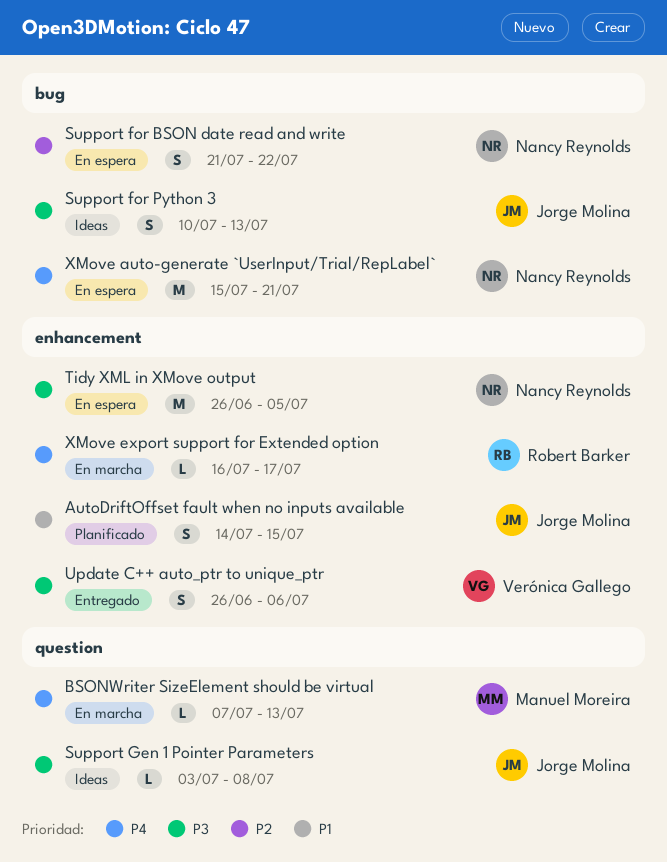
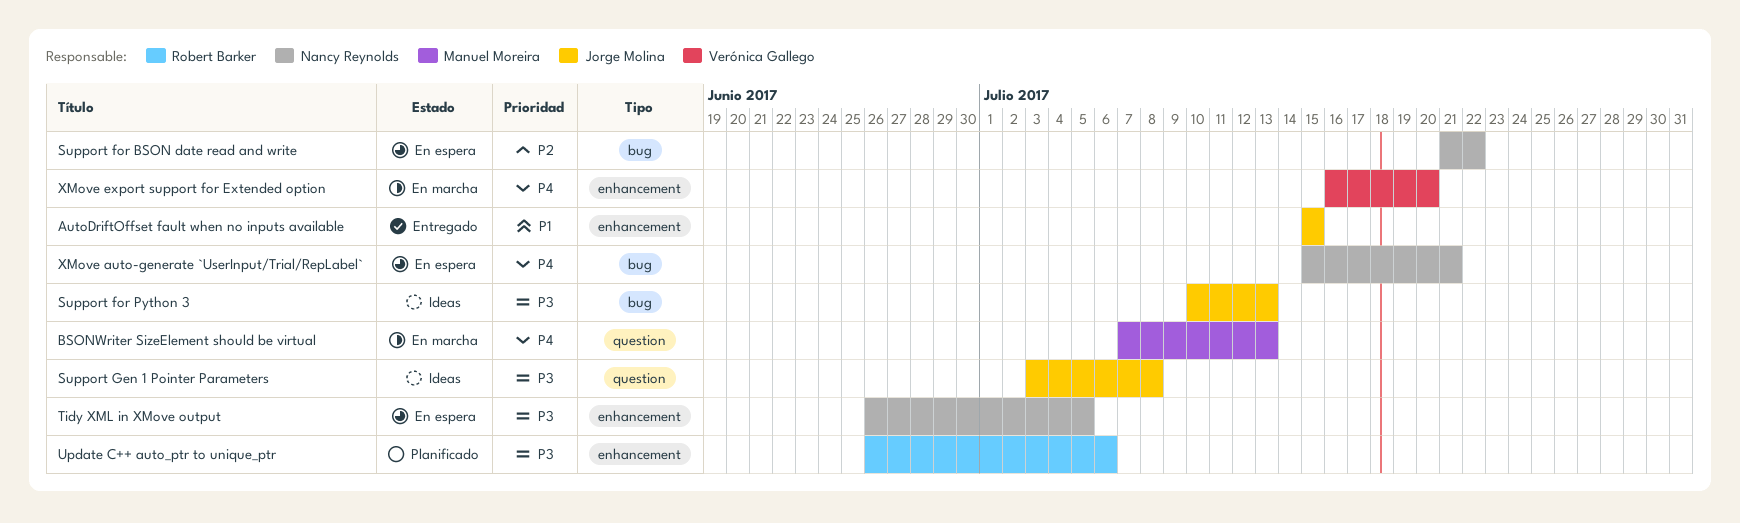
AutoDriftOffset fault when no inputs available, status: Planificado -> Entregado
AutoDriftOffset fault when no inputs available, start: Jul 14 -> Jul 15
Update C++ auto_ptr to unique_ptr, status: Entregado -> Planificado
Update C++ auto_ptr to unique_ptr, owner: Verónica Gallego -> Robert Barker
XMove export support for Extended option, owner: Robert Barker -> Verónica Gallego
XMove export support for Extended option, due: Jul 17 -> Jul 20

